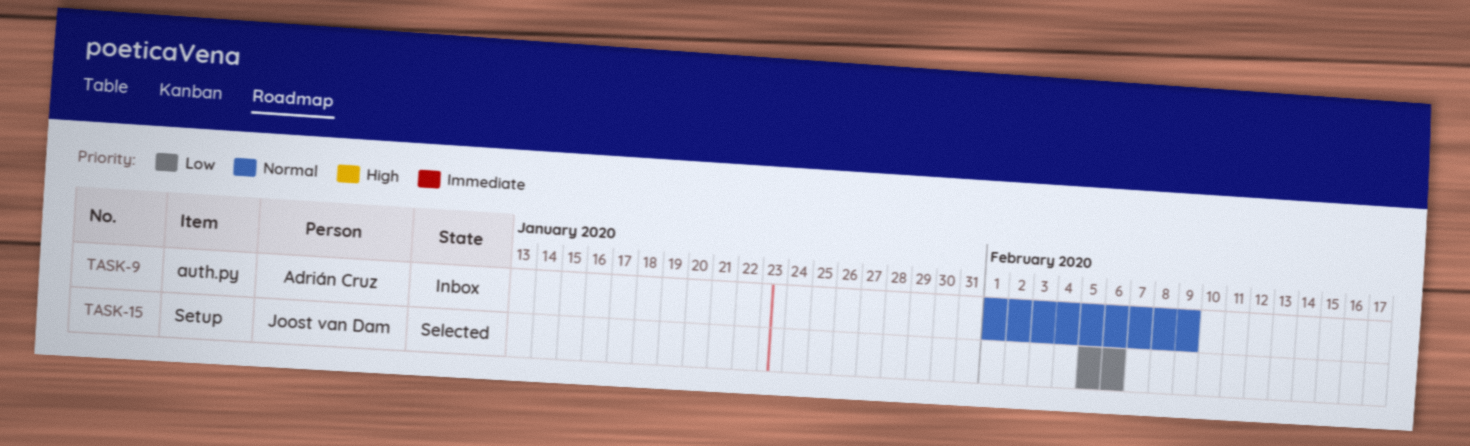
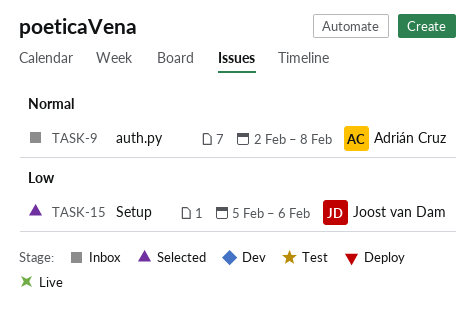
TASK-9, start: Feb 1 -> Feb 2
TASK-9, due: Feb 9 -> Feb 8

